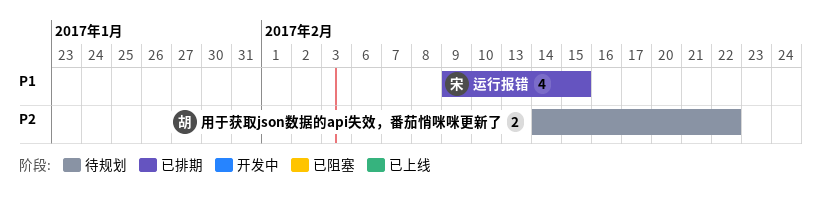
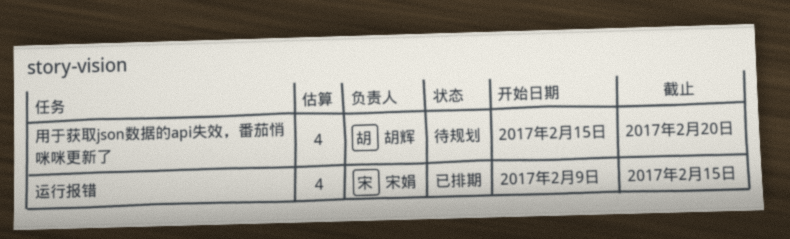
用于获取json数据的api失效，番茄悄咪咪更新了, estimate: 2 -> 4
用于获取json数据的api失效，番茄悄咪咪更新了, start: Feb 14 -> Feb 15
用于获取json数据的api失效，番茄悄咪咪更新了, due: Feb 22 -> Feb 20

